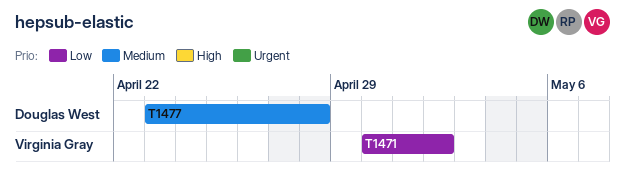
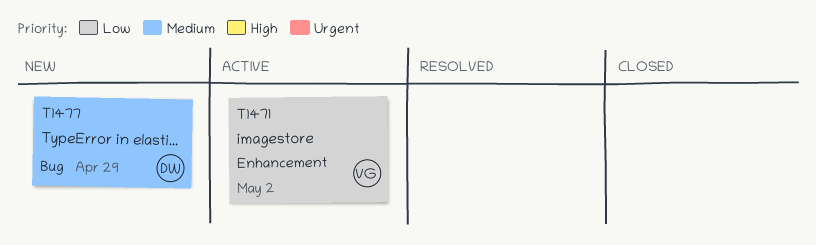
T1477, due: Apr 28 -> Apr 29

